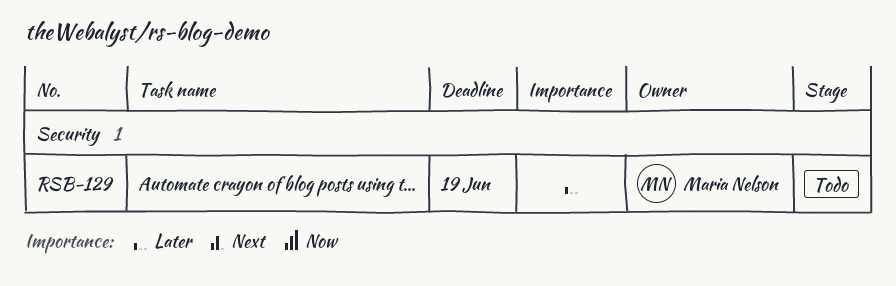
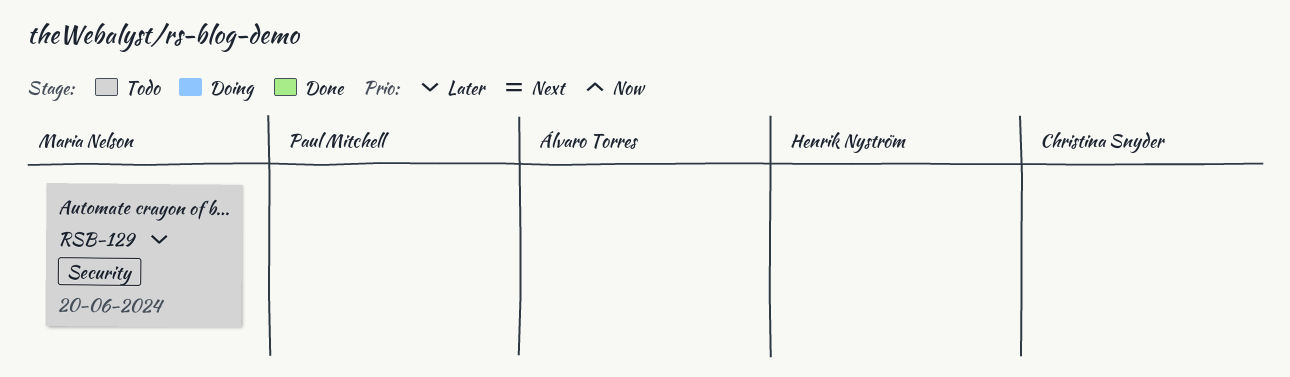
RSB-129, due: Jun 19 -> Jun 20

